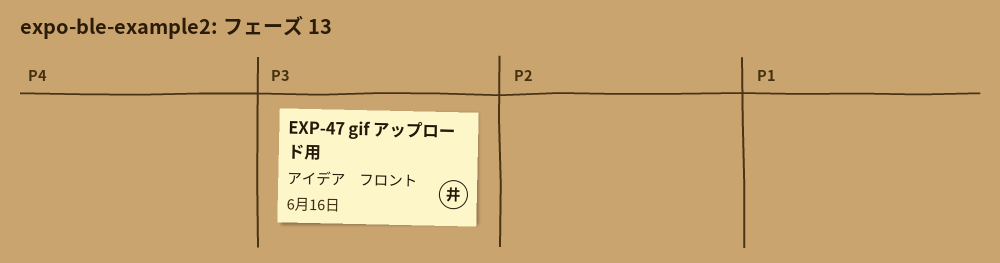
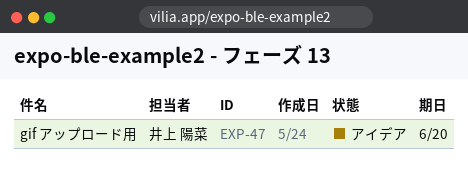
EXP-47, due: Jun 16 -> Jun 20

